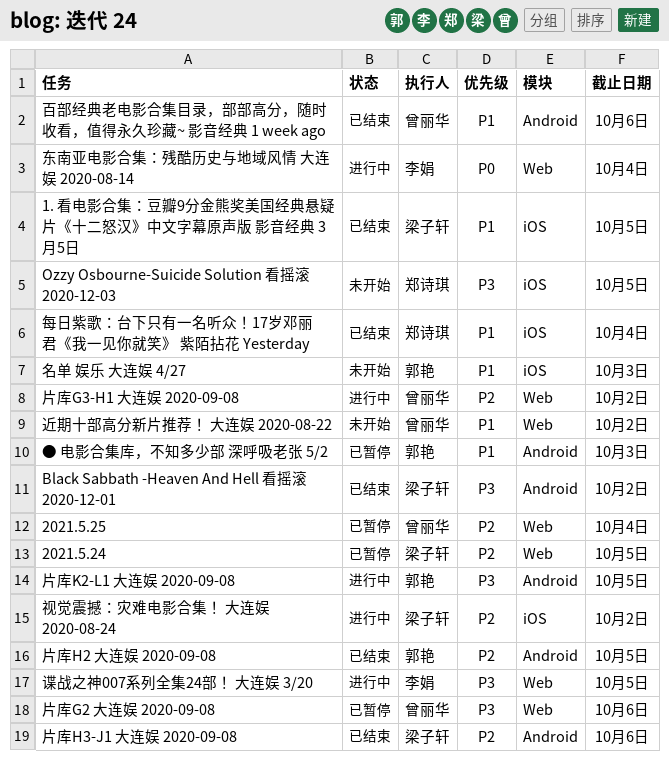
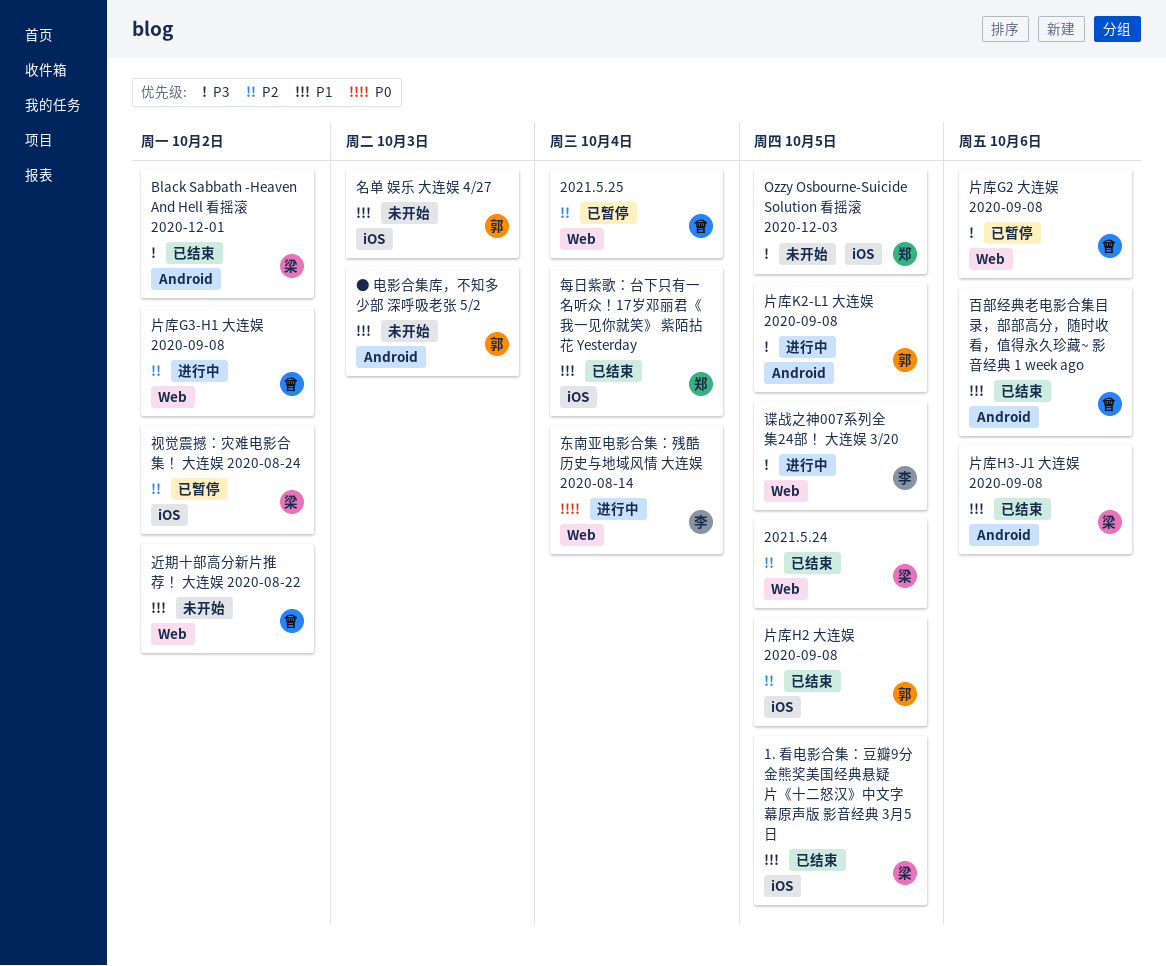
2021.5.24, status: 已暂停 -> 已结束
● 电影合集库，不知多少部 深呼吸老张 5/2, status: 已暂停 -> 未开始
片库H2 大连娱 2020-09-08, label: Android -> iOS
片库H3-J1 大连娱 2020-09-08, priority: P2 -> P1
视觉震撼：灾难电影合集！ 大连娱 2020-08-24, status: 进行中 -> 已暂停

